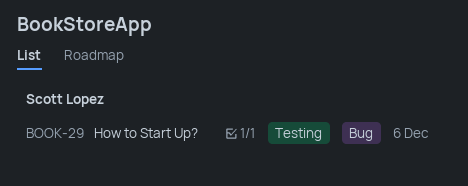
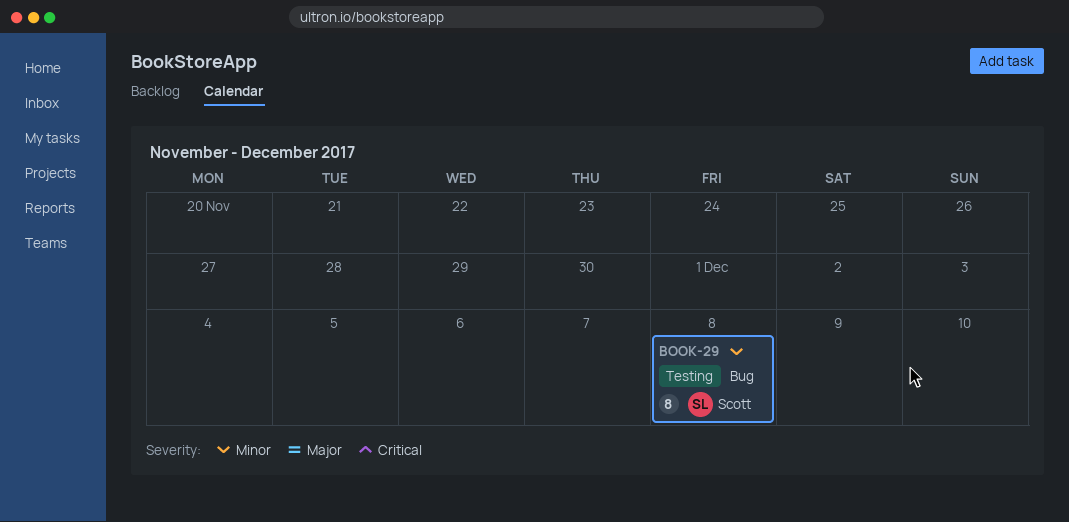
BOOK-29, due: Dec 6 -> Dec 8

